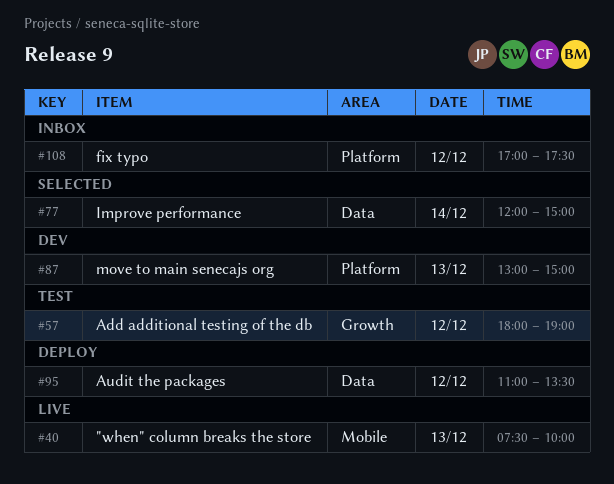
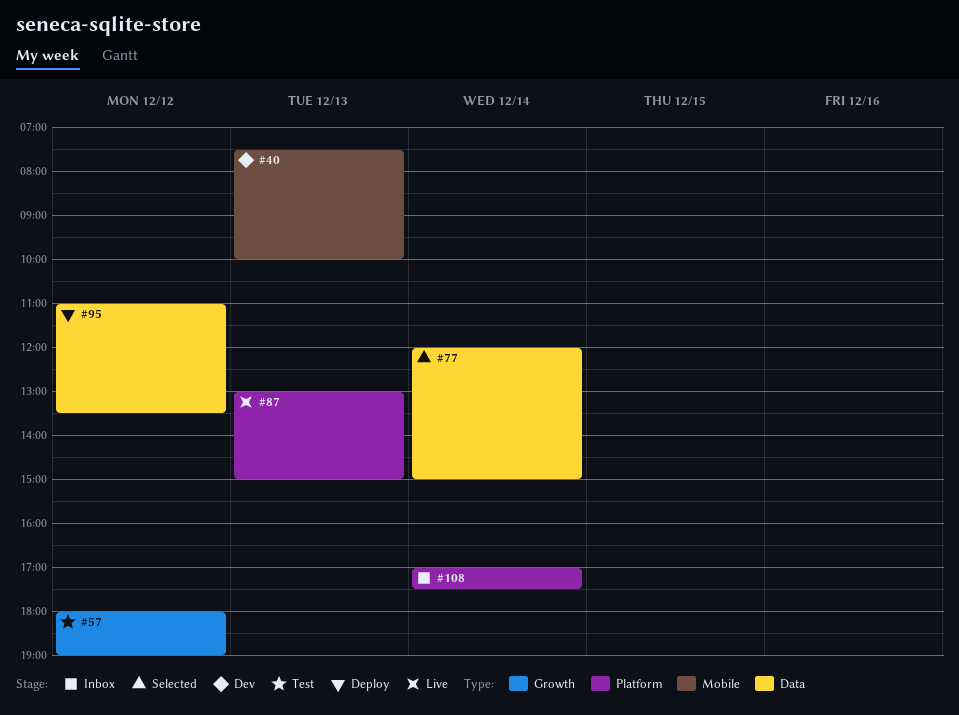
#40, status: Live -> Dev
#87, status: Dev -> Live
#108, day: Dec 12 -> Dec 14

